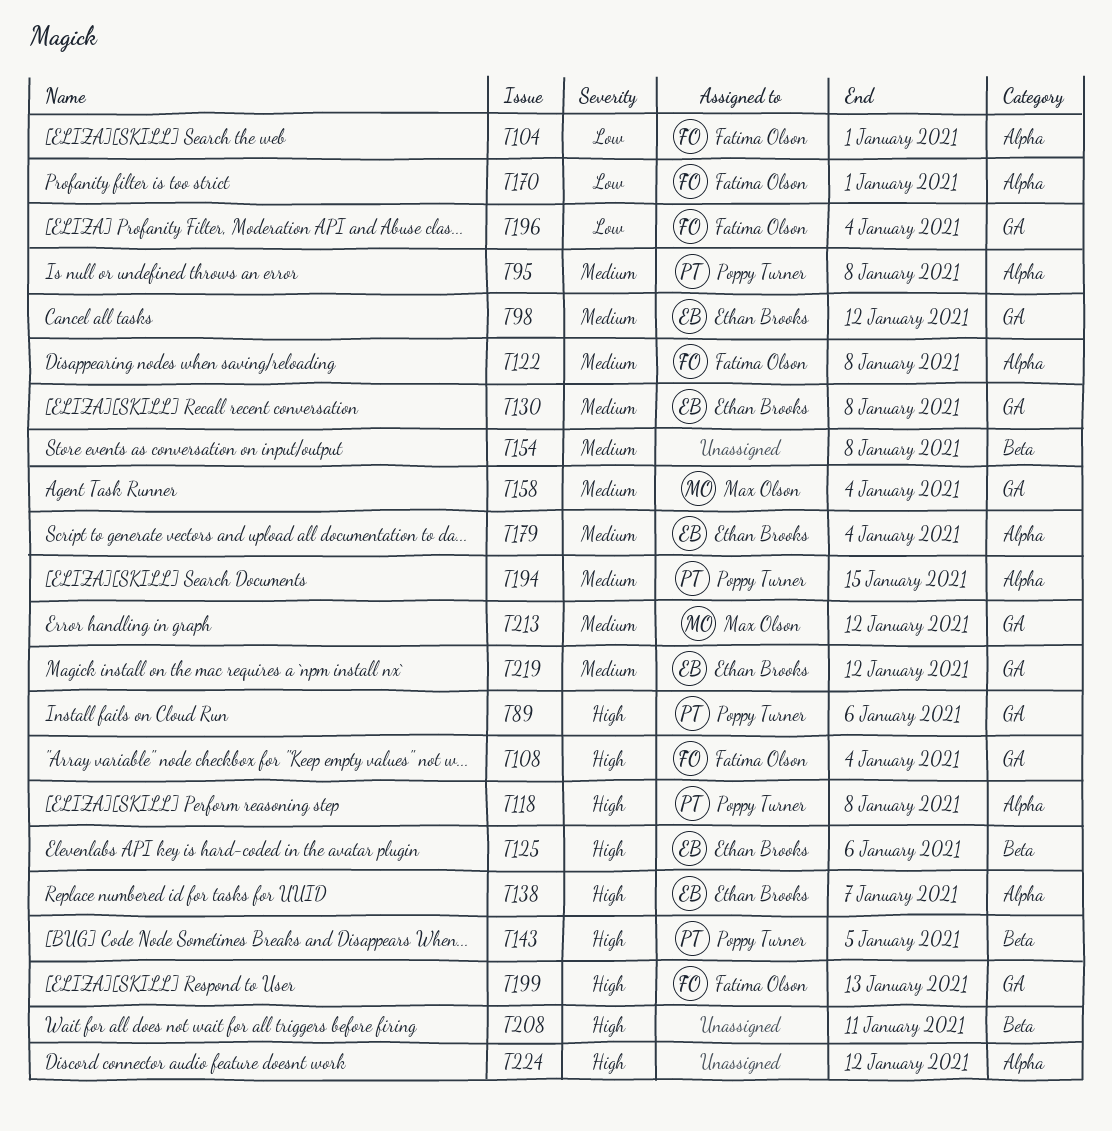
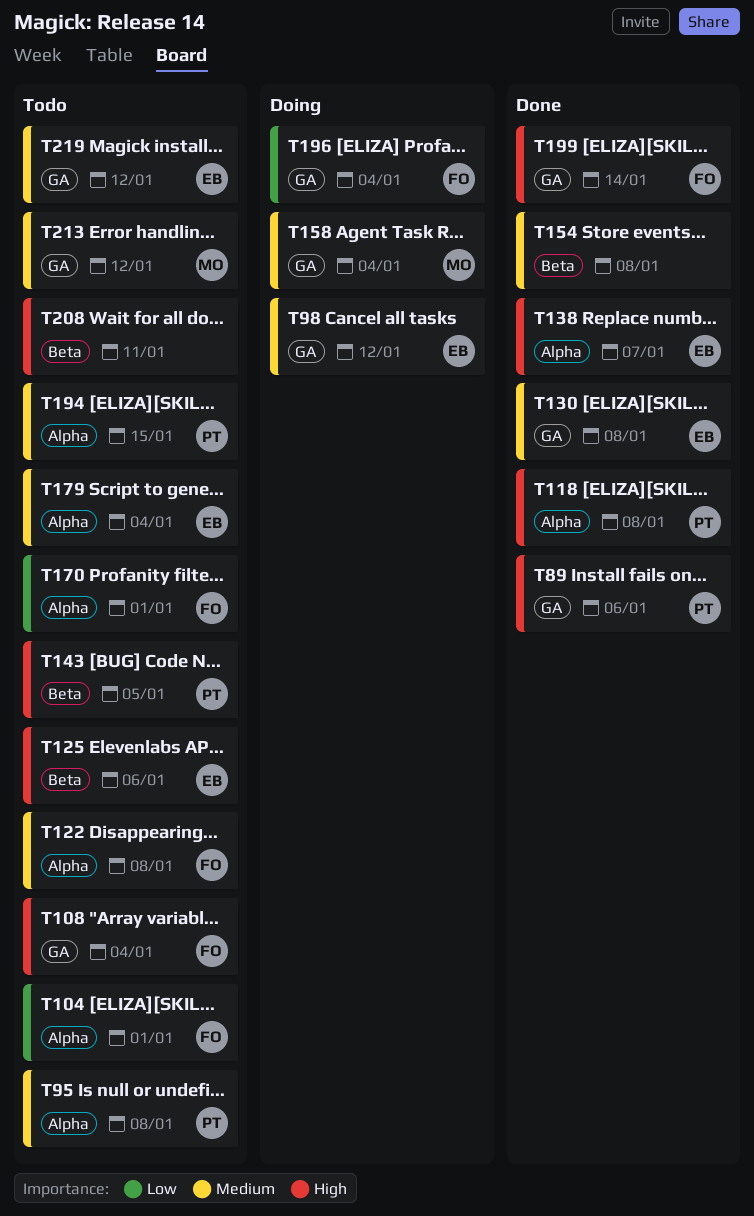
T199, due: Jan 13 -> Jan 14
T224: present -> none

